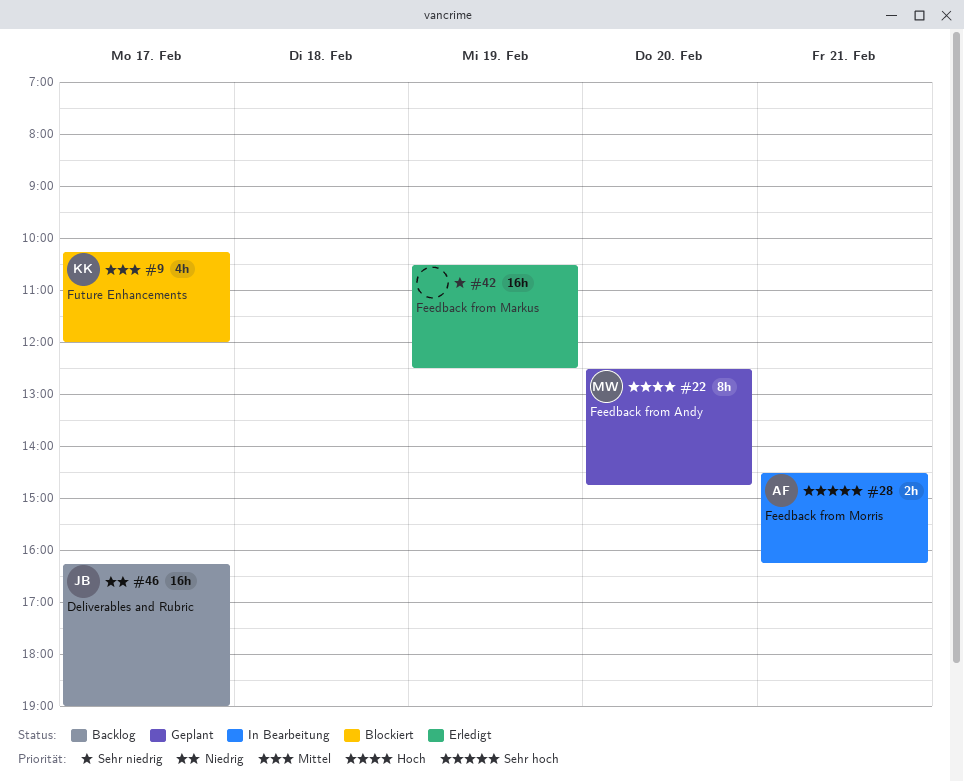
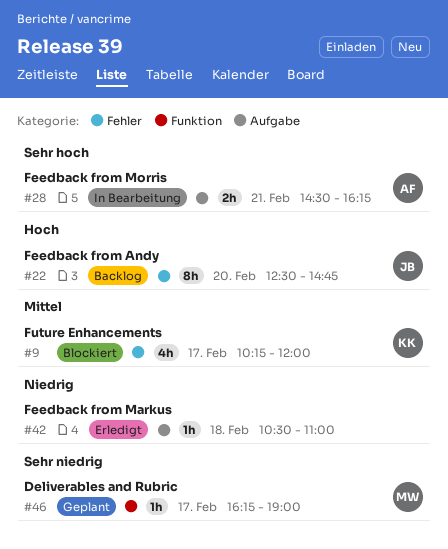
#22, status: Geplant -> Backlog
#22, owner: MW -> JB
#42, priority: Sehr niedrig -> Niedrig
#42, estimate: 16h -> 1h
#42, day: Feb 19 -> Feb 18
#42, ends: 12:30 -> 11:00
#46, status: Backlog -> Geplant
#46, owner: JB -> MW
#46, priority: Niedrig -> Sehr niedrig
#46, estimate: 16h -> 1h

